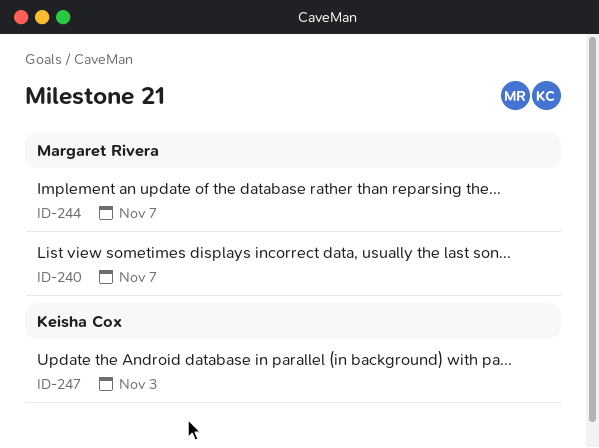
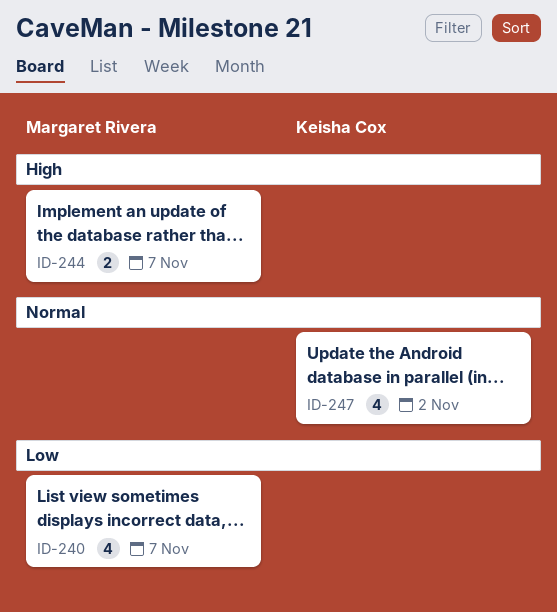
ID-247, due: Nov 3 -> Nov 2

